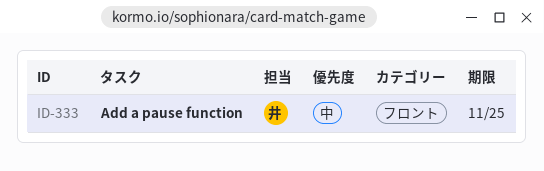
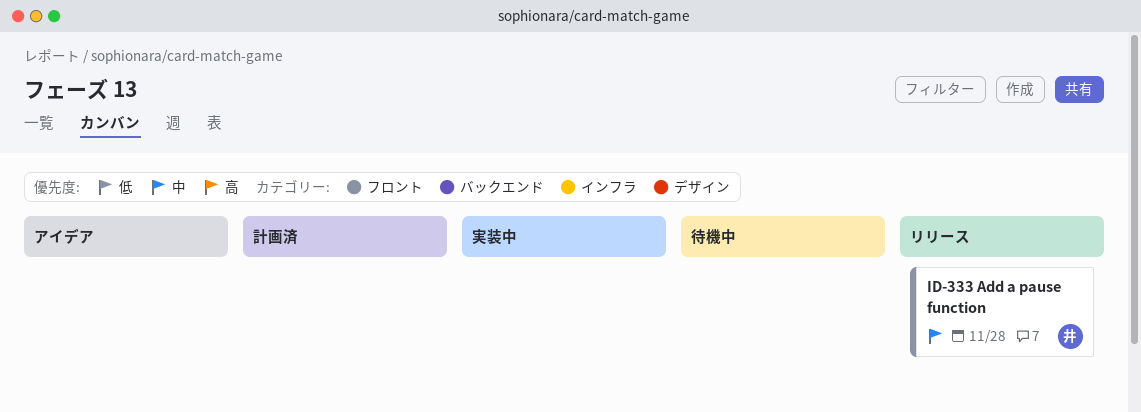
ID-333, due: Nov 25 -> Nov 28

